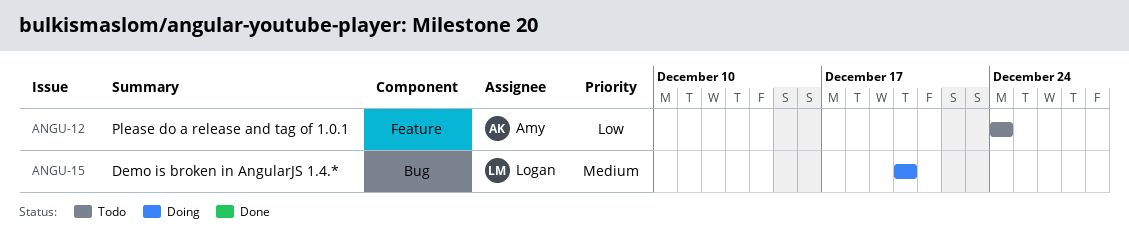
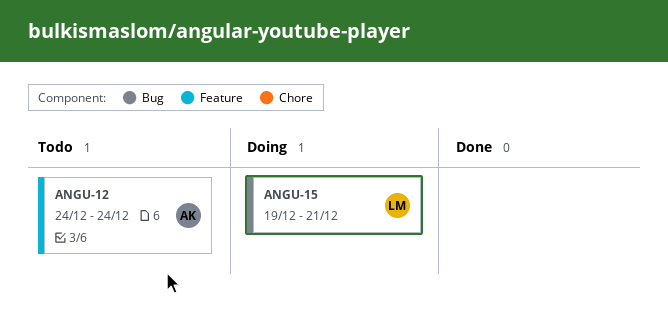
ANGU-15, start: Dec 20 -> Dec 19
ANGU-15, due: Dec 20 -> Dec 21

